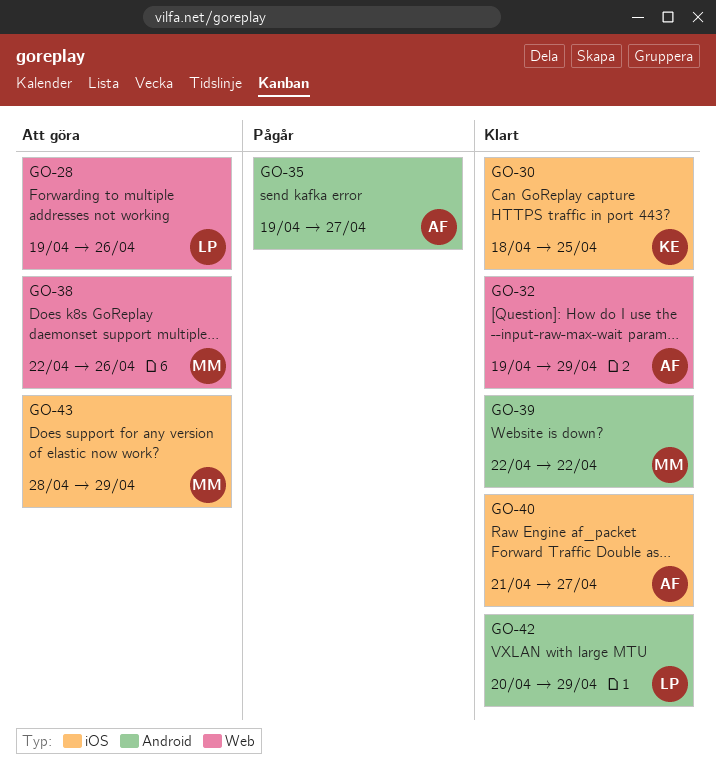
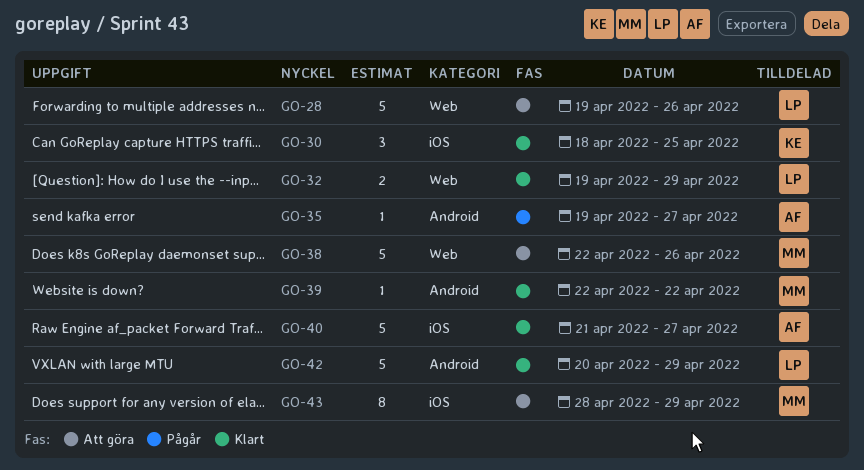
GO-32, owner: AF -> LP

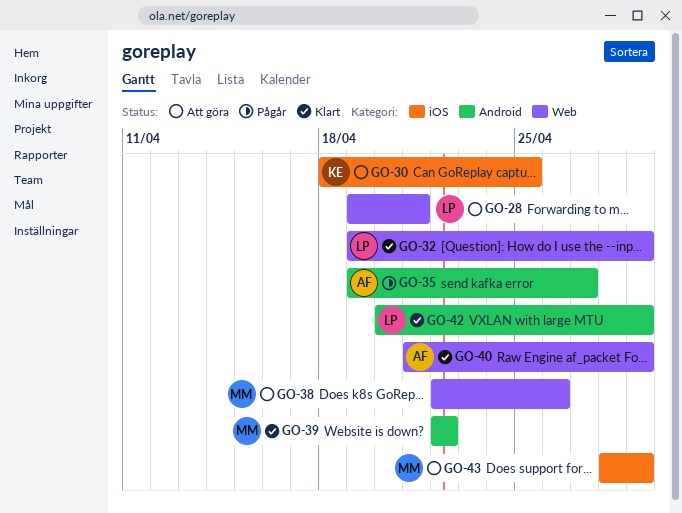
GO-28, due: Apr 26 -> Apr 21
GO-30, status: Klart -> Att göra
GO-40, label: iOS -> Web
GO-40, due: Apr 27 -> Apr 29

